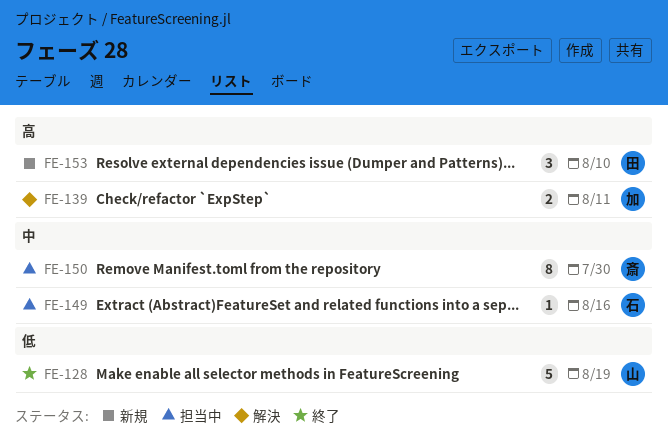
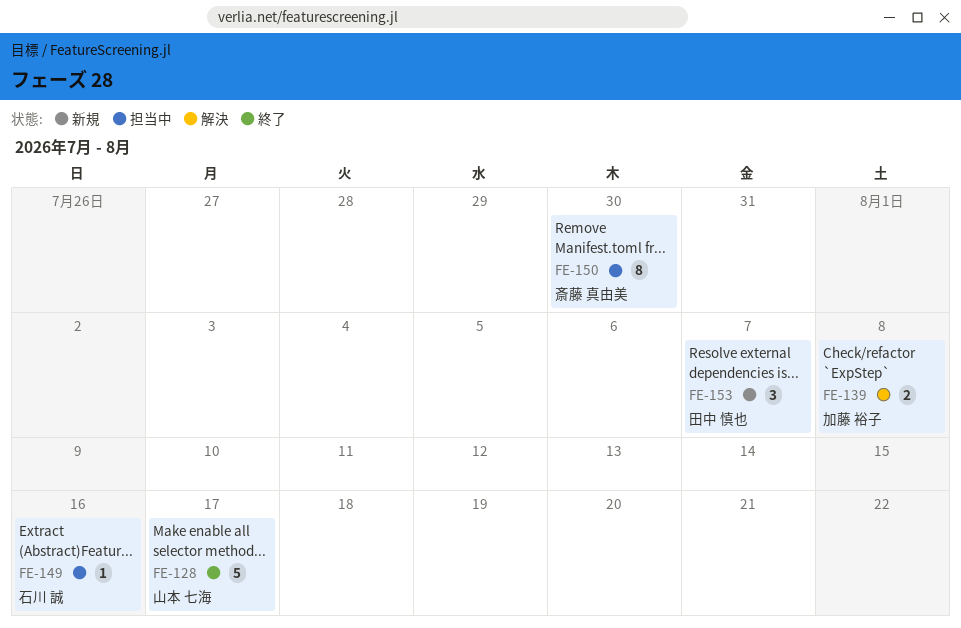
FE-128, due: Aug 19 -> Aug 17
FE-139, due: Aug 11 -> Aug 8
FE-153, due: Aug 10 -> Aug 7

